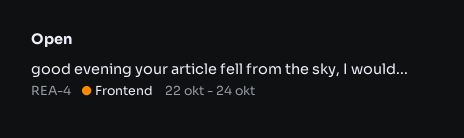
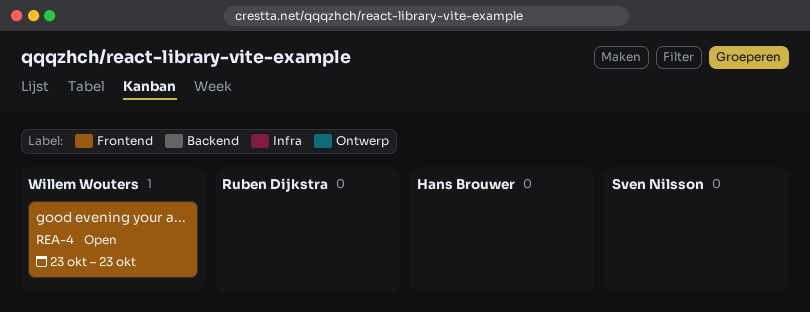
REA-4, start: Oct 22 -> Oct 23
REA-4, due: Oct 24 -> Oct 23

